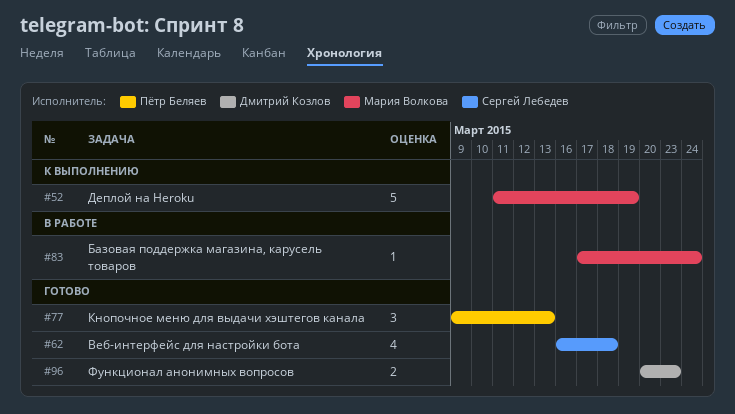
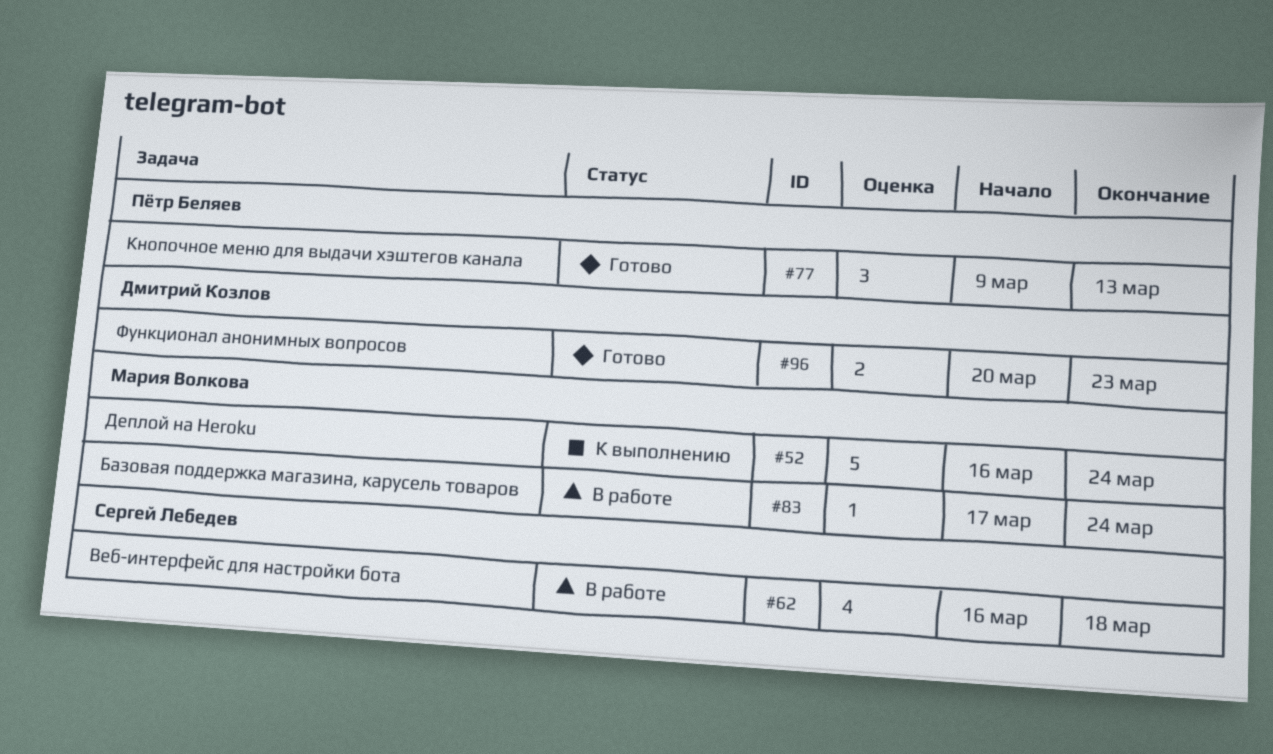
#52, start: Mar 11 -> Mar 16
#52, due: Mar 19 -> Mar 24
#62, status: Готово -> В работе

